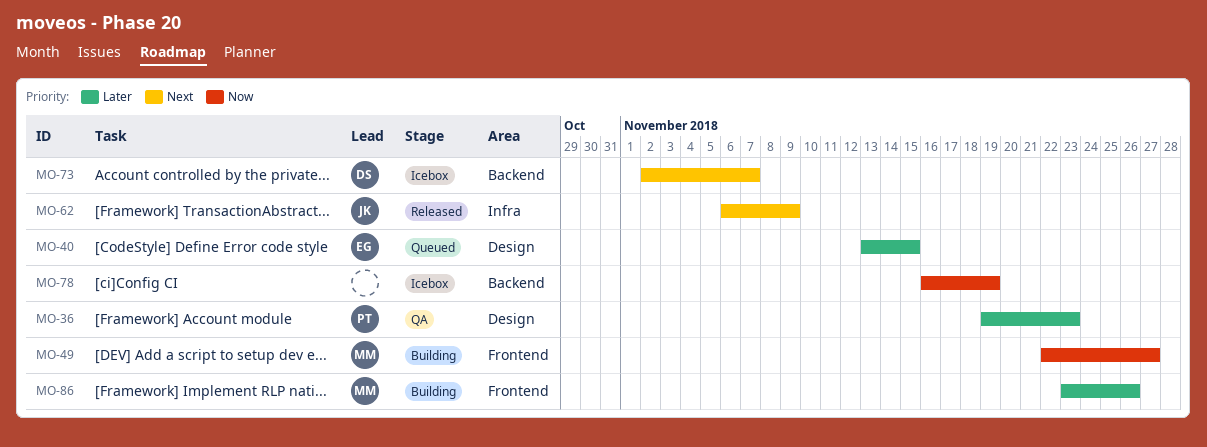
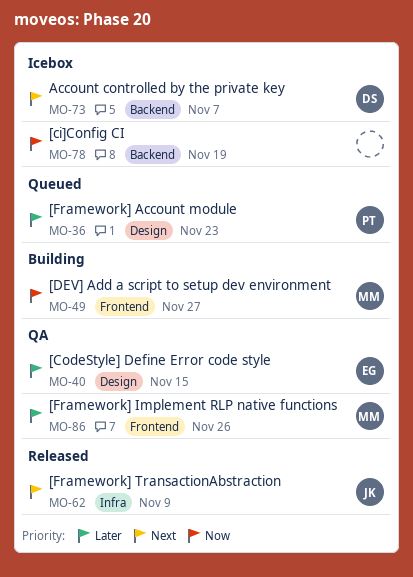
MO-36, status: QA -> Queued
MO-40, status: Queued -> QA
MO-86, status: Building -> QA

